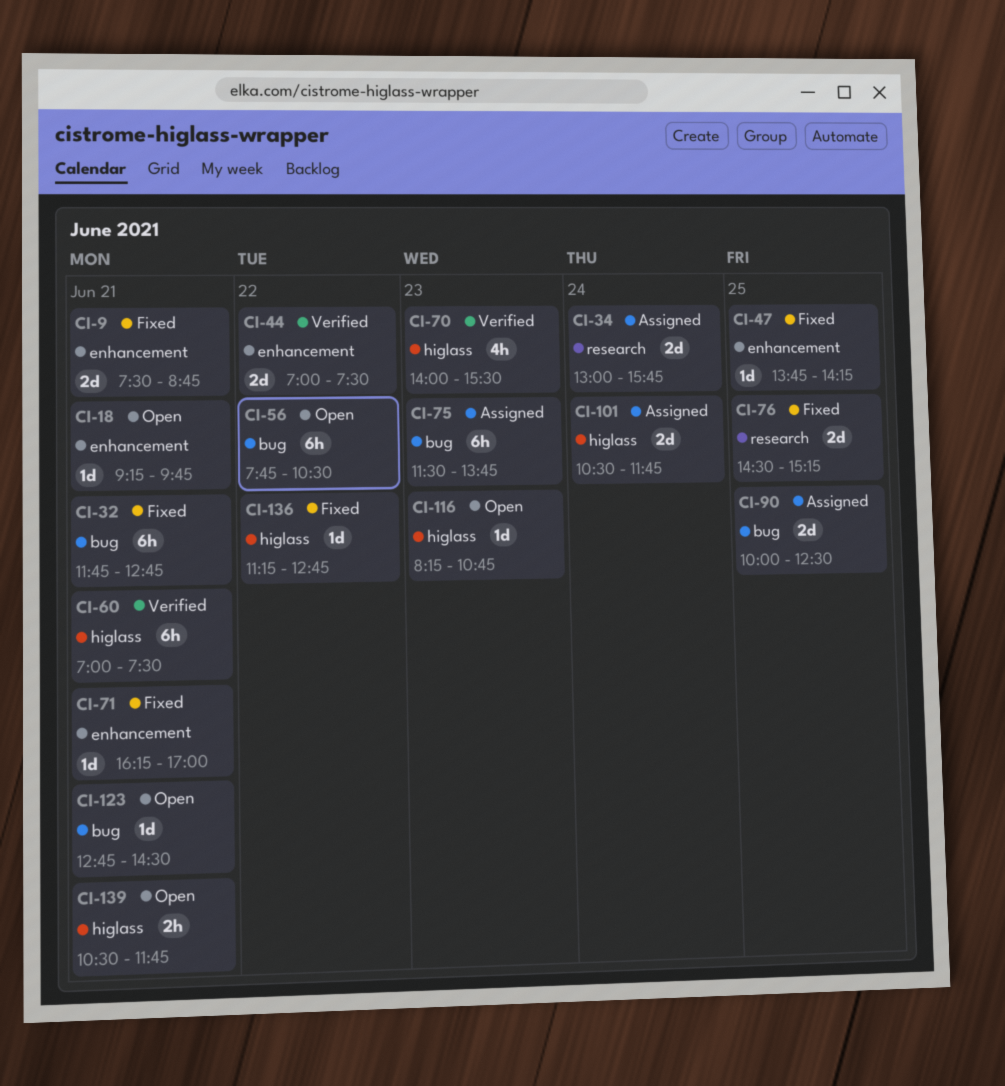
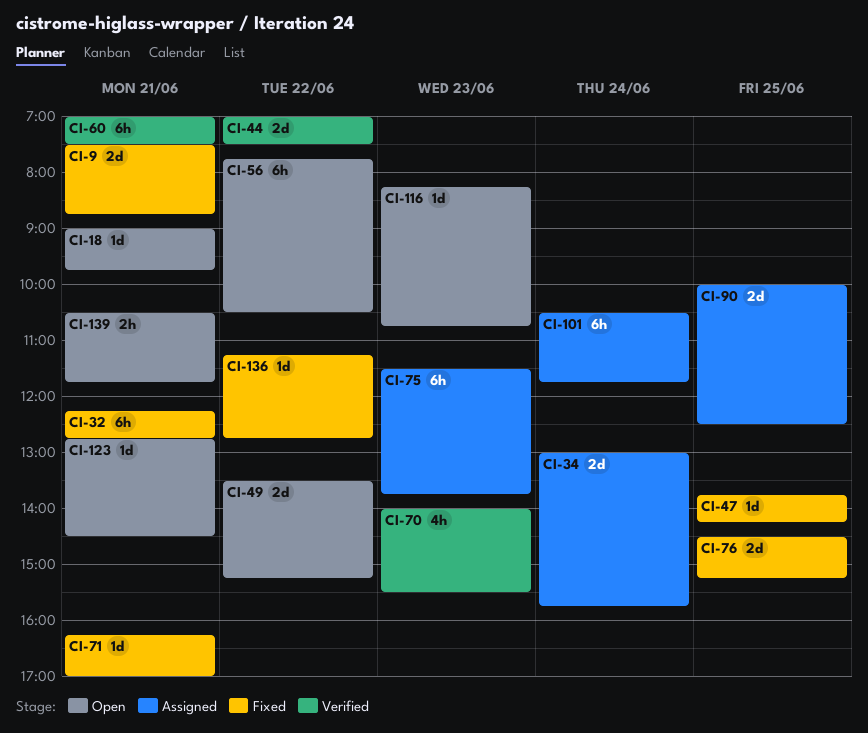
CI-18, begins: 09:15 -> 09:00
CI-32, begins: 11:45 -> 12:15
CI-49: none -> present
CI-101, estimate: 2d -> 6h

